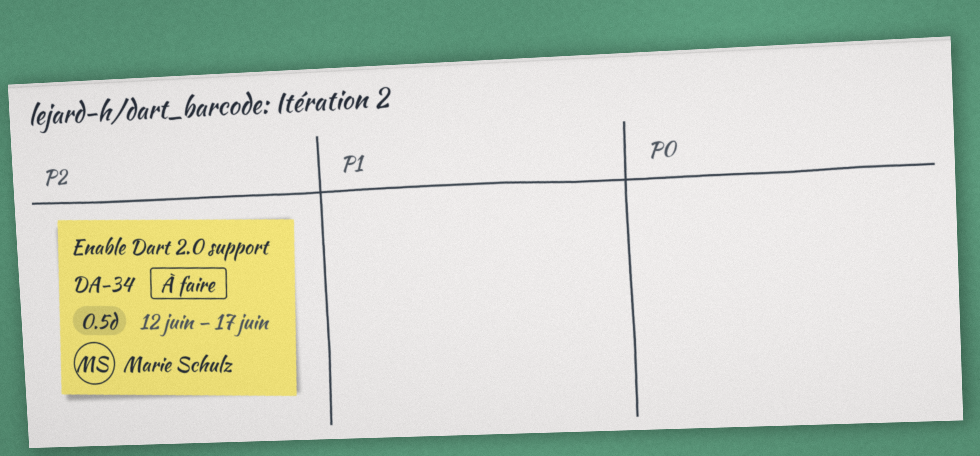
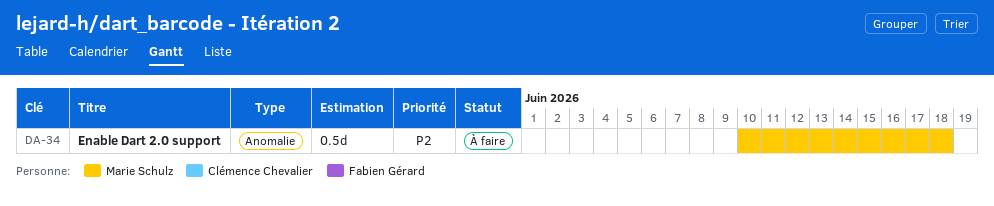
DA-34, start: Jun 12 -> Jun 10
DA-34, due: Jun 17 -> Jun 18

